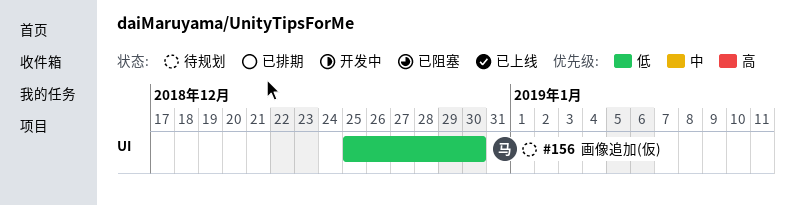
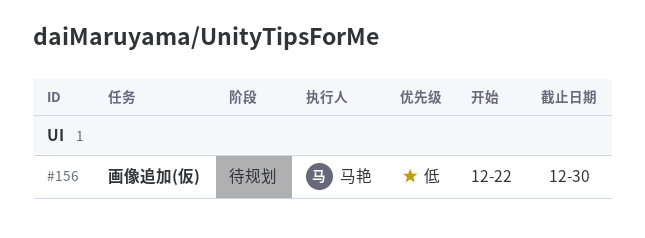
#156, start: Dec 25 -> Dec 22

